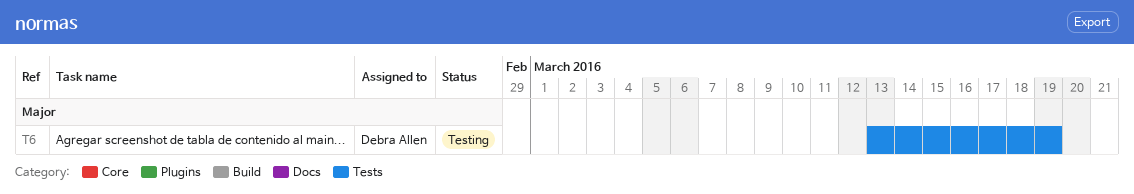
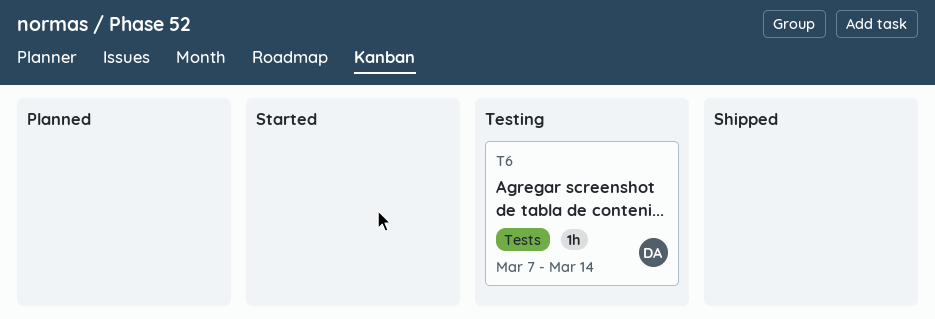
T6, start: Mar 13 -> Mar 7
T6, due: Mar 19 -> Mar 14

